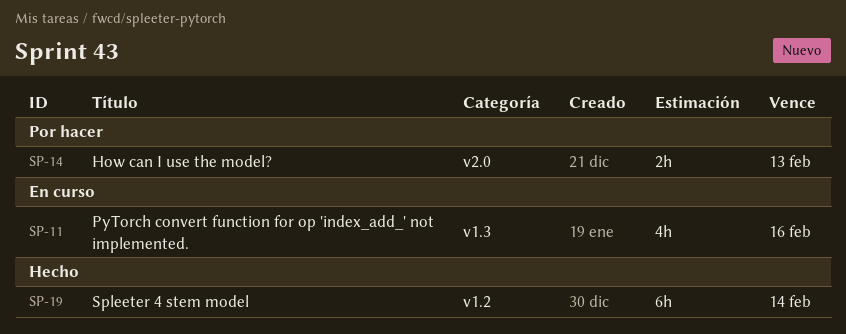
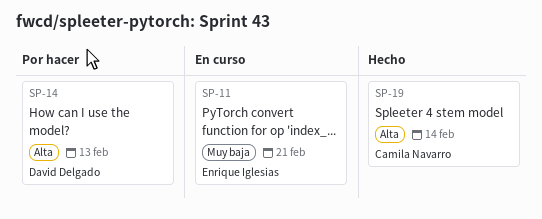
SP-11, due: Feb 16 -> Feb 21

